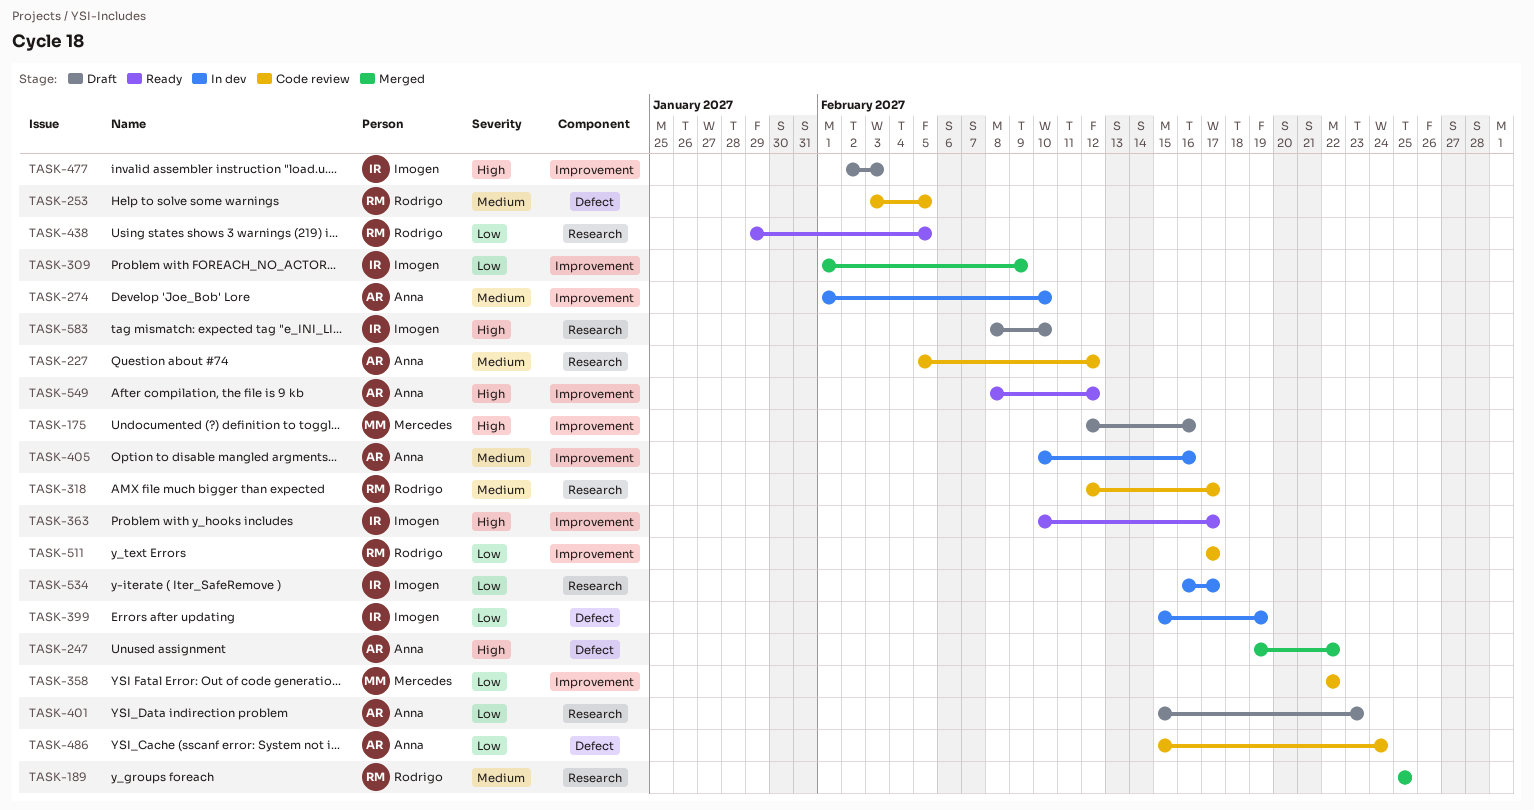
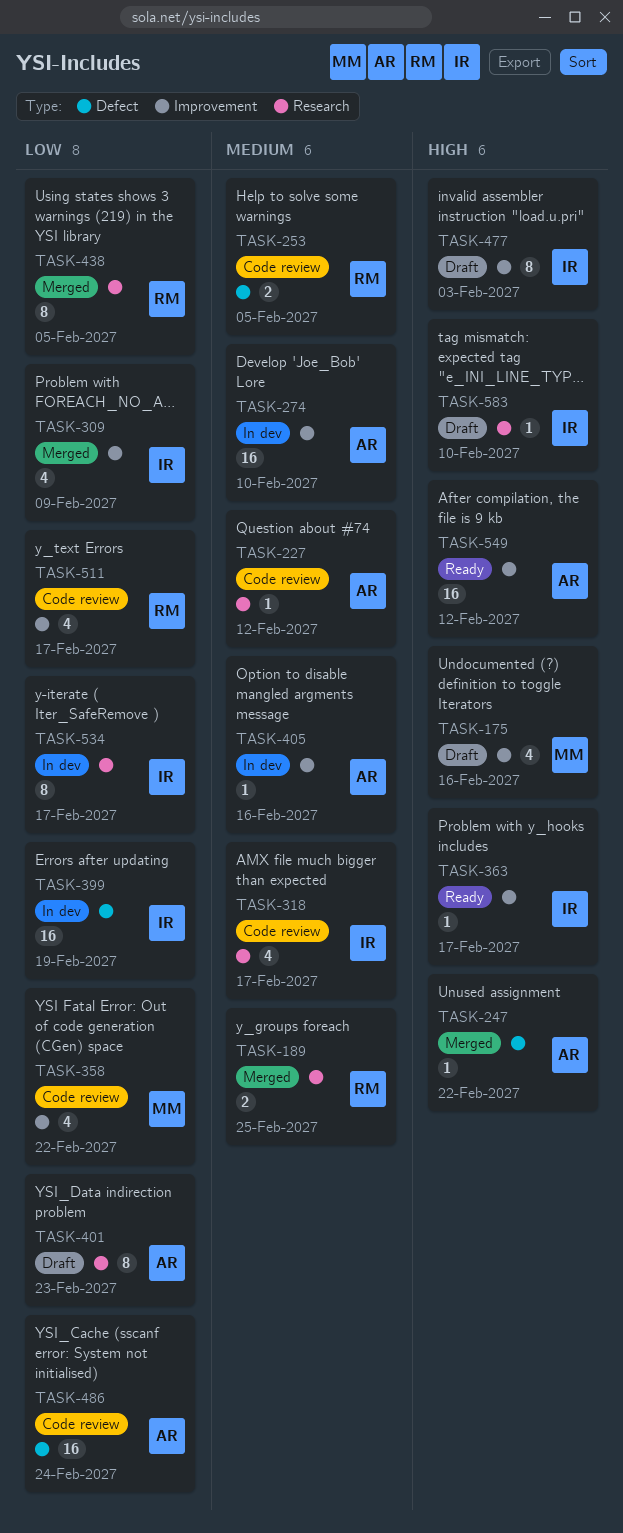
TASK-318, owner: Rodrigo -> Imogen
TASK-438, status: Ready -> Merged

